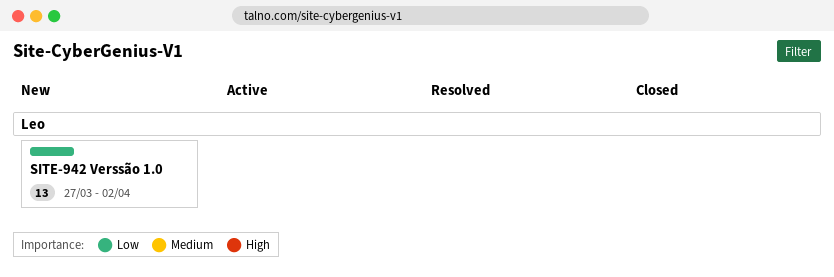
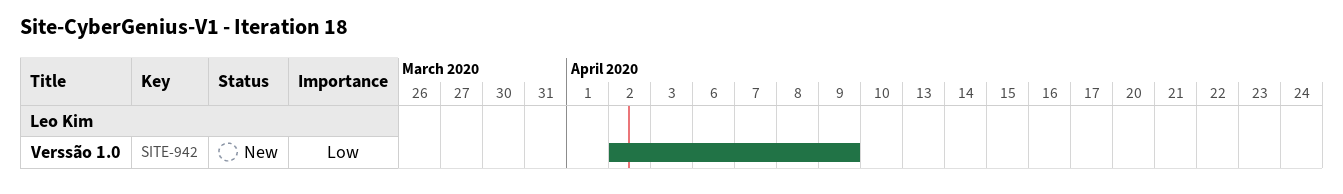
SITE-942, start: Mar 27 -> Apr 2
SITE-942, due: Apr 2 -> Apr 9

